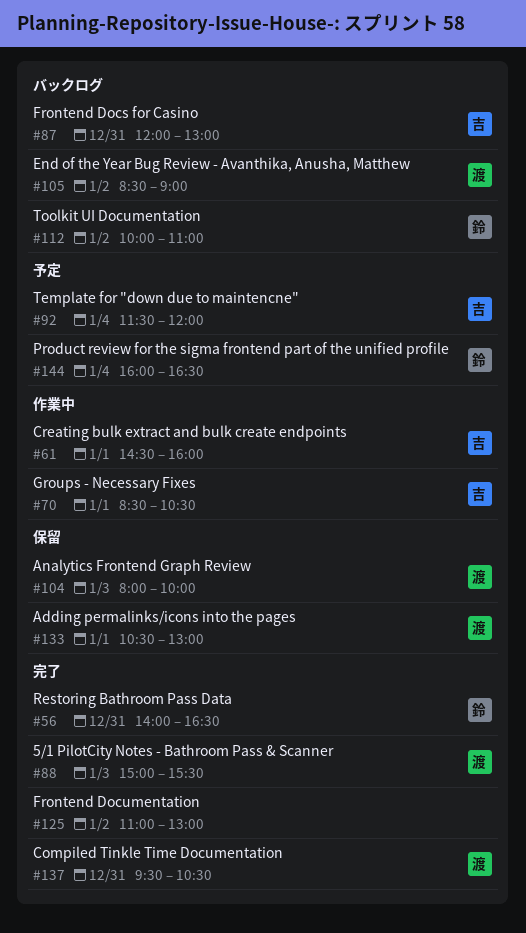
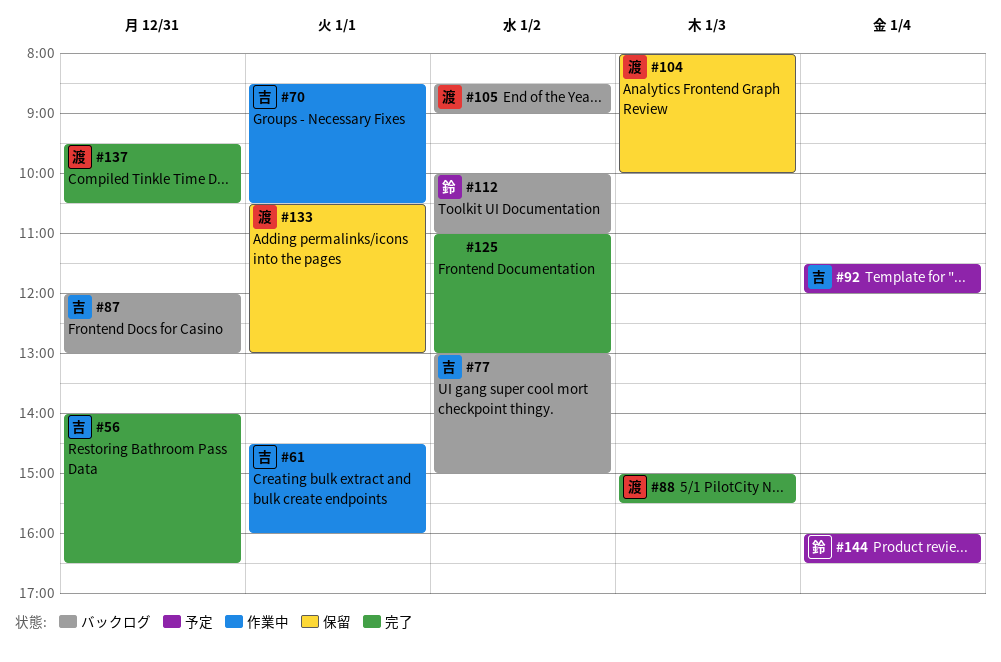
#56, owner: 鈴 -> 吉
#77: none -> present

